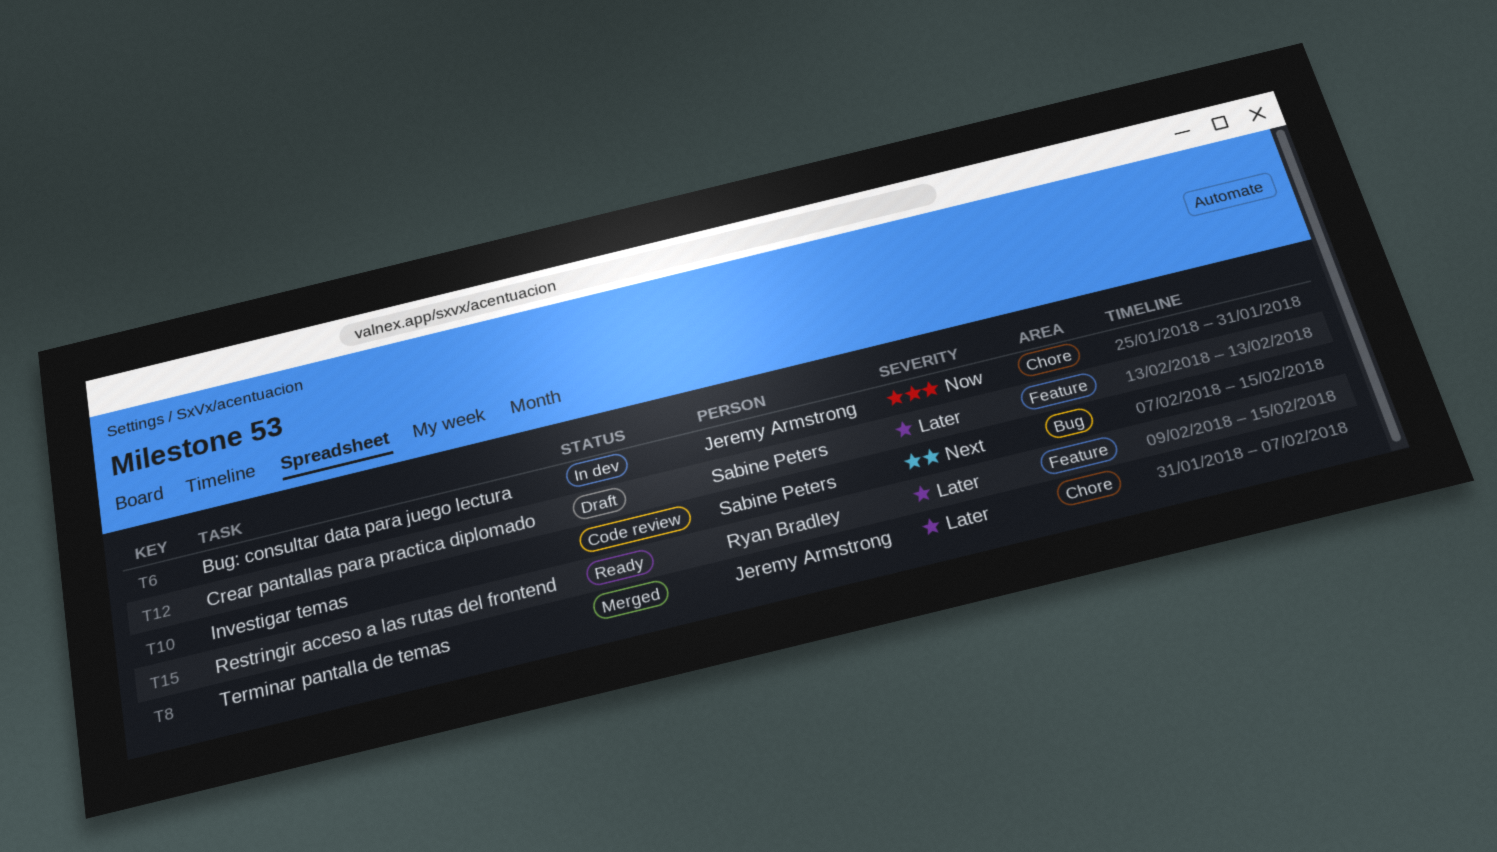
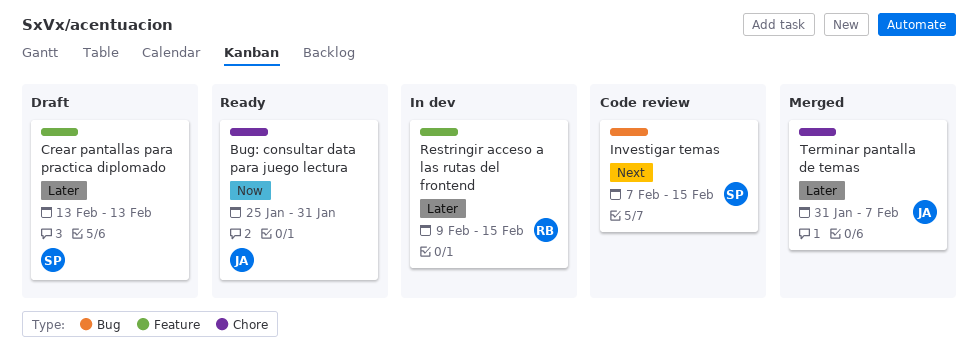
Bug: consultar data para juego lectura, status: In dev -> Ready
Restringir acceso a las rutas del frontend, status: Ready -> In dev

